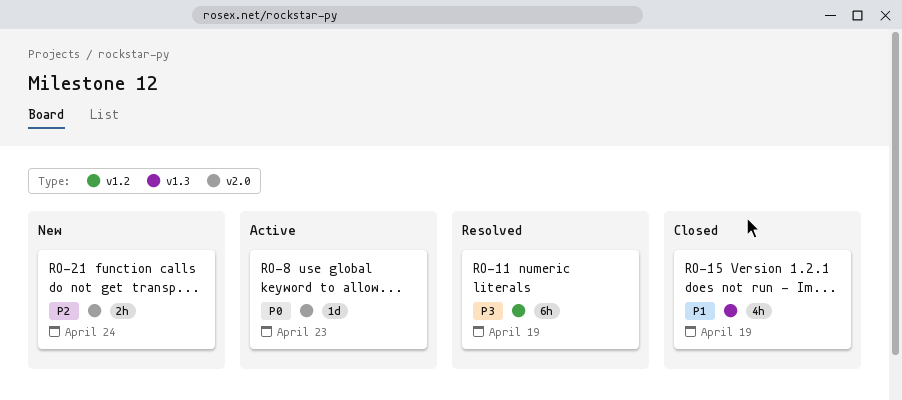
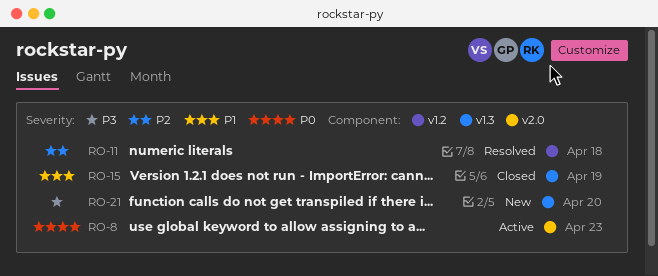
RO-11, priority: P3 -> P2
RO-11, due: Apr 19 -> Apr 18
RO-21, priority: P2 -> P3
RO-21, label: v2.0 -> v1.3
RO-21, due: Apr 24 -> Apr 20

